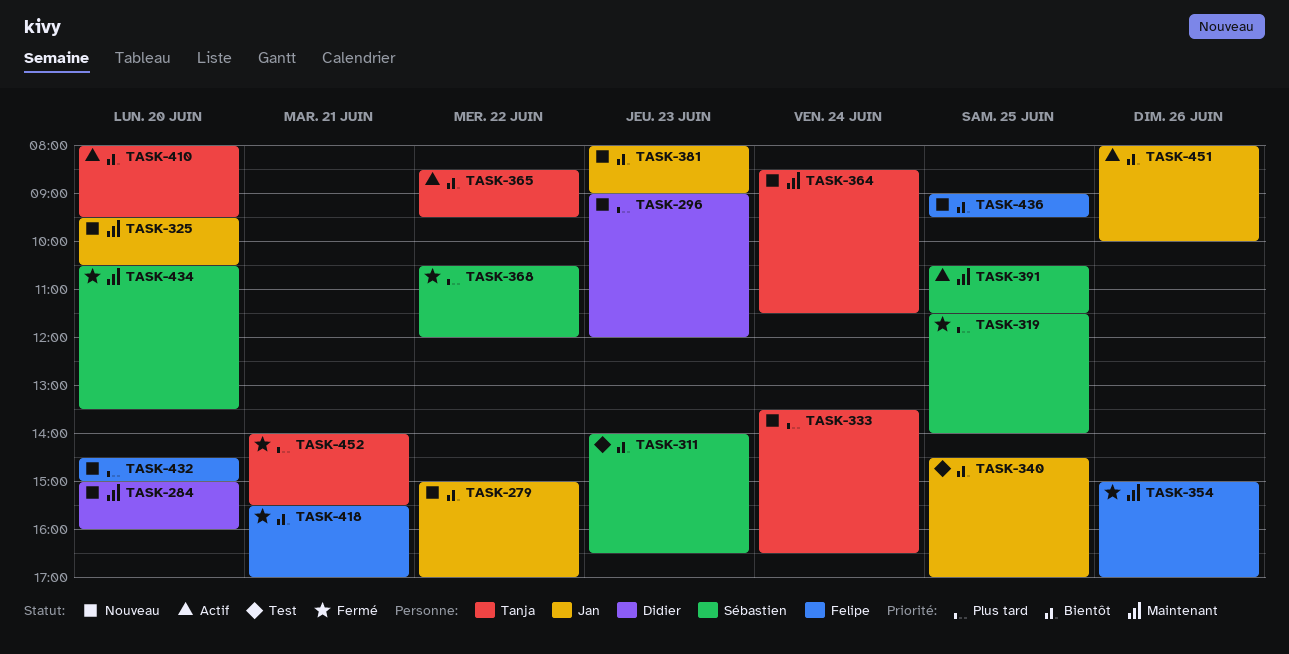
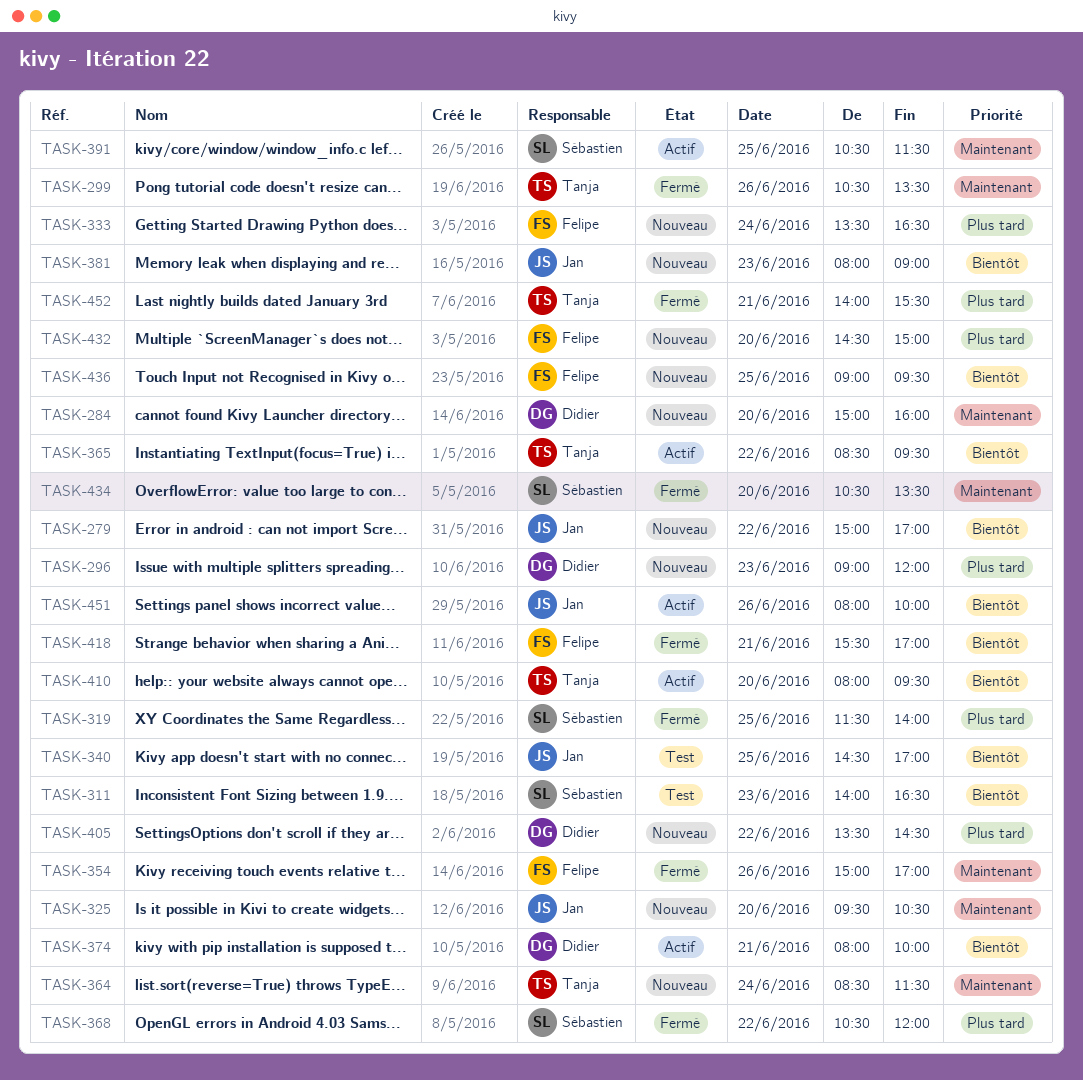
TASK-299: none -> present
TASK-333, owner: Tanja -> Felipe
TASK-374: none -> present
TASK-405: none -> present

